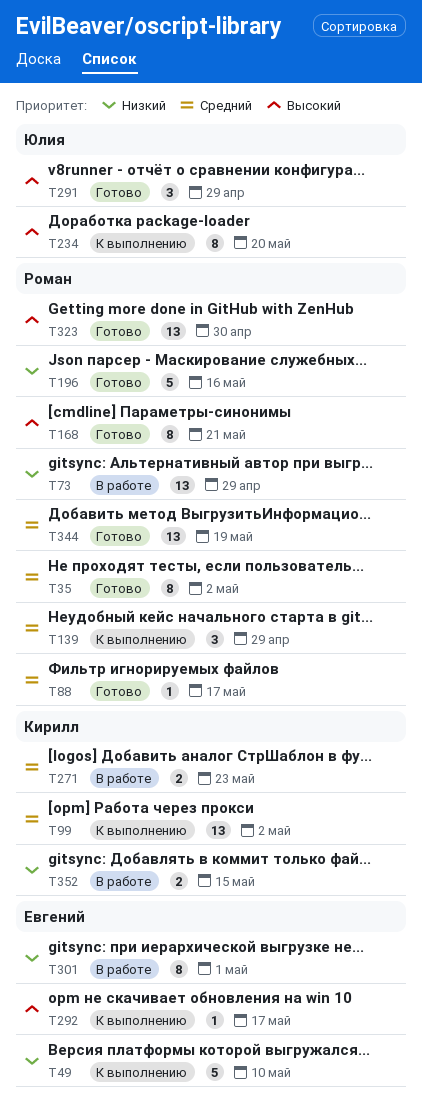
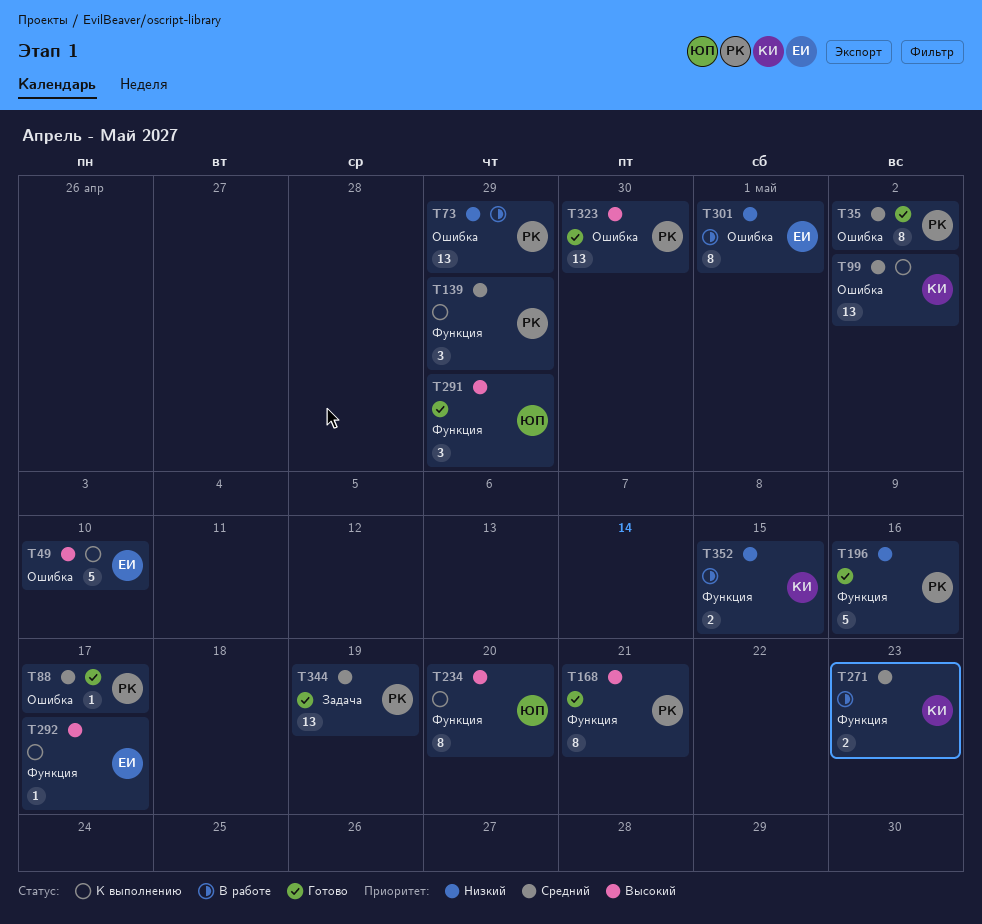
T49, priority: Низкий -> Высокий

